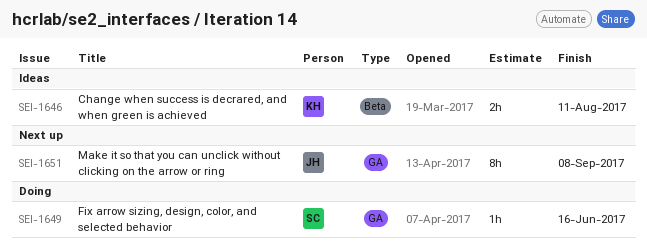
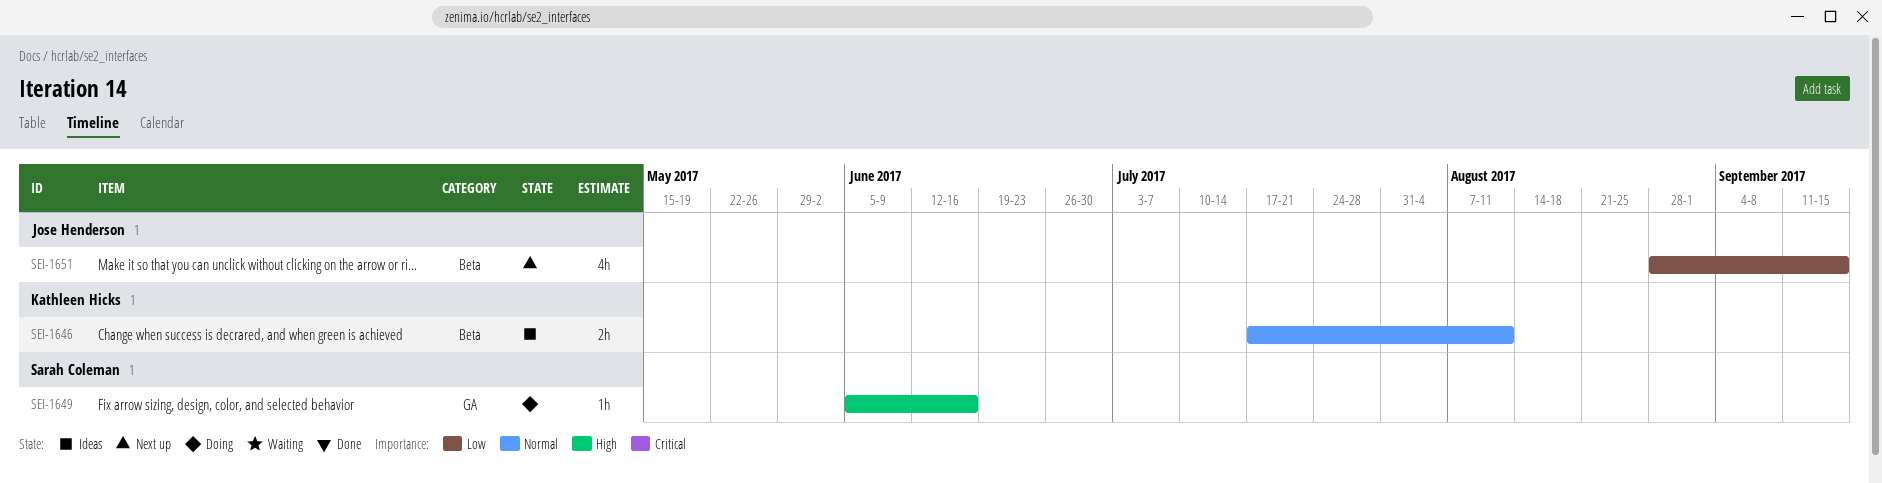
SEI-1651, label: GA -> Beta
SEI-1651, estimate: 8h -> 4h
SEI-1651, due: Sep 8 -> Sep 15

